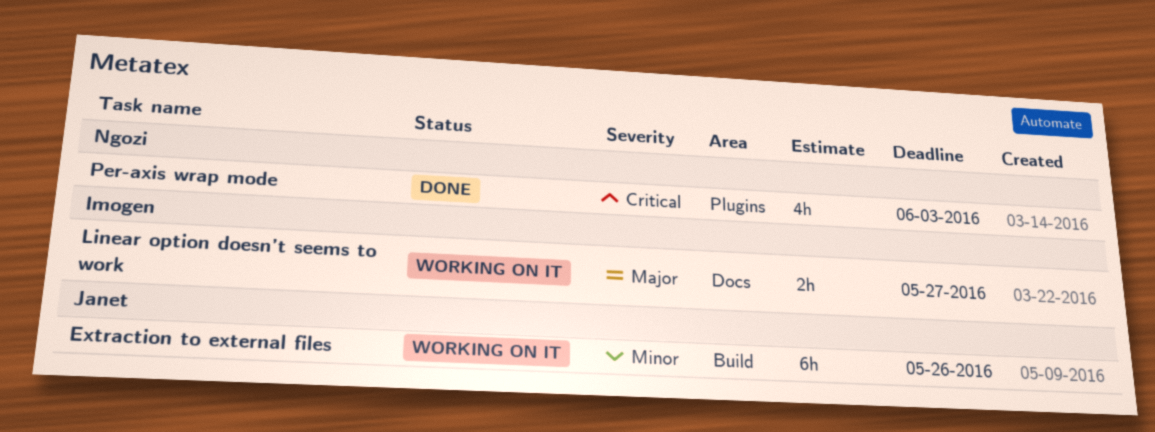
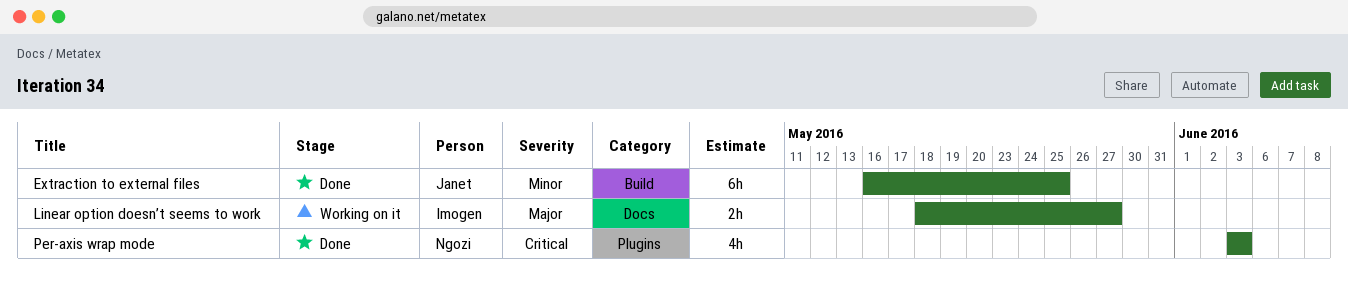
Extraction to external files, status: Working on it -> Done
Extraction to external files, due: May 26 -> May 25

